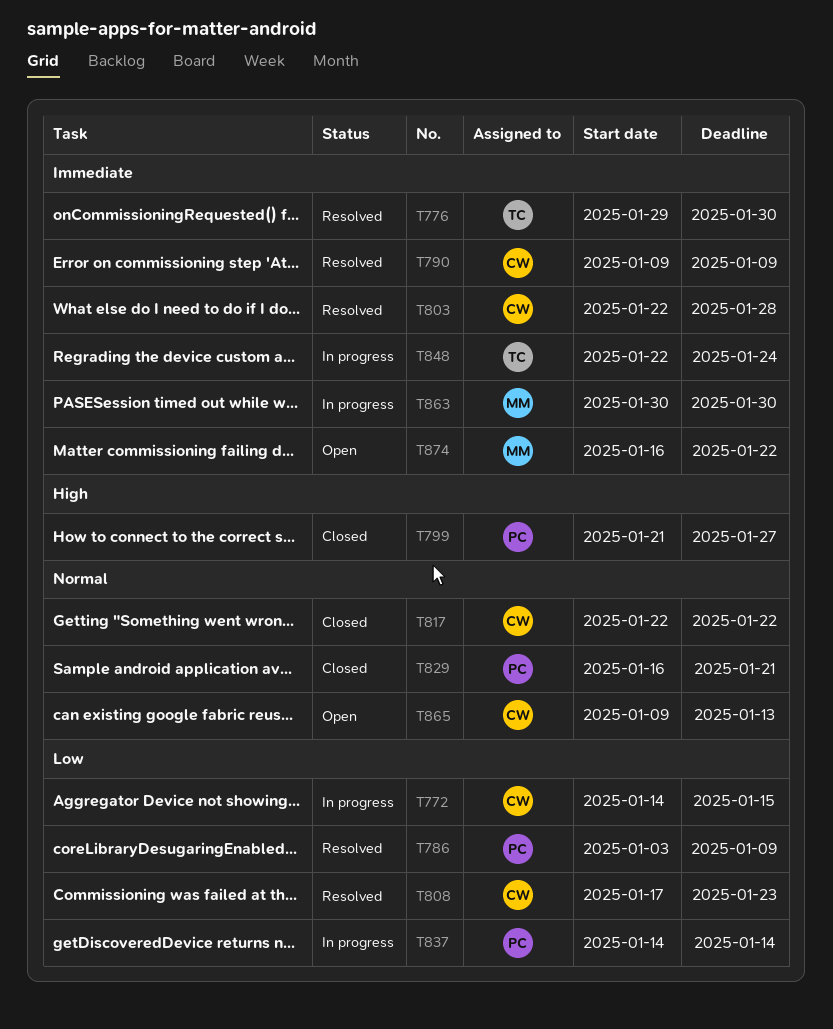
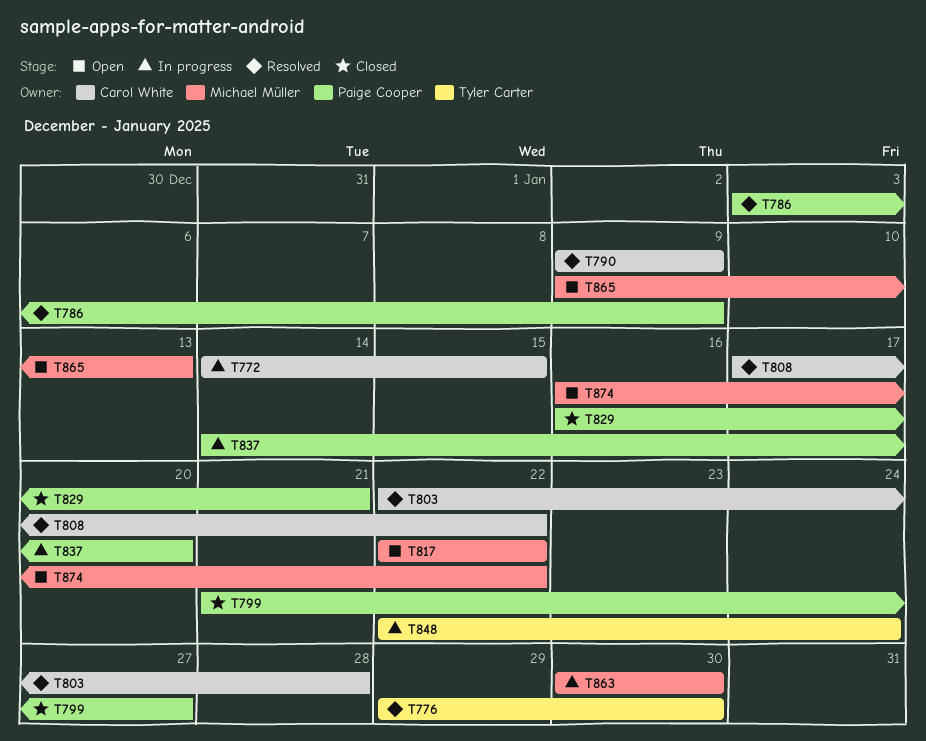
T808, due: Jan 23 -> Jan 22
T817, status: Closed -> Open
T817, owner: Carol White -> Michael Müller
T837, due: Jan 14 -> Jan 20
T865, owner: Carol White -> Michael Müller

